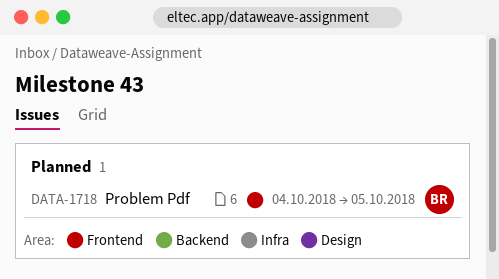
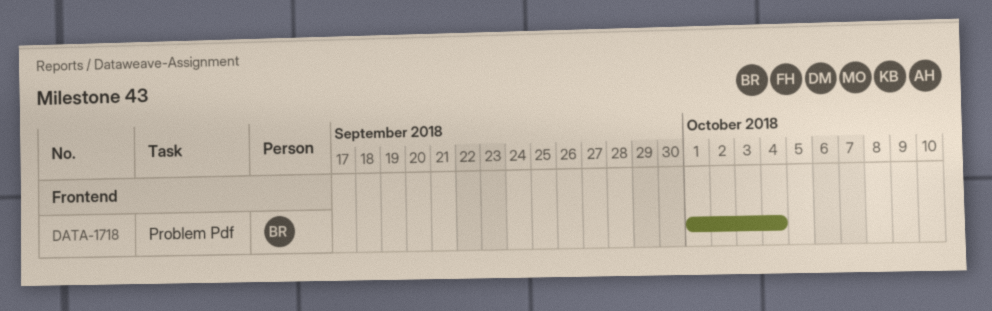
DATA-1718, start: Oct 4 -> Oct 1
DATA-1718, due: Oct 5 -> Oct 4

